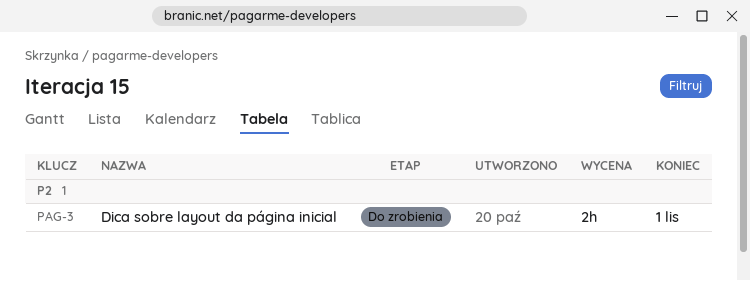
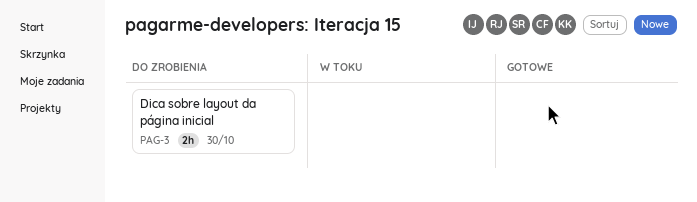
PAG-3, due: Nov 1 -> Oct 30

